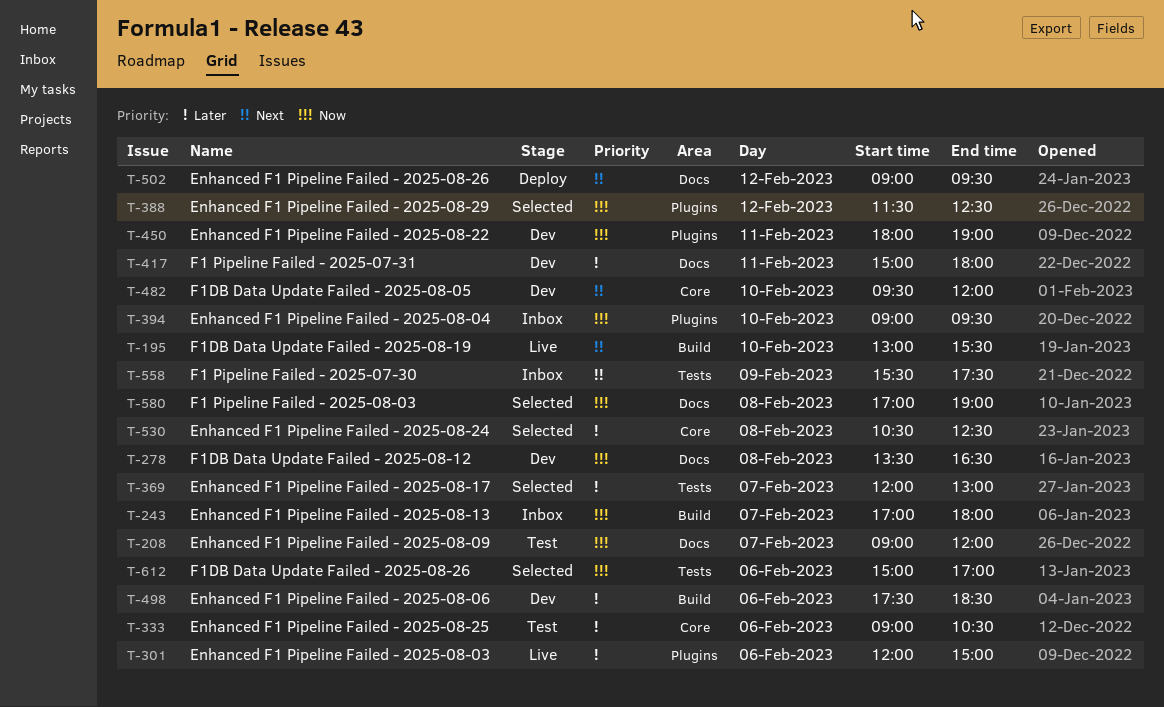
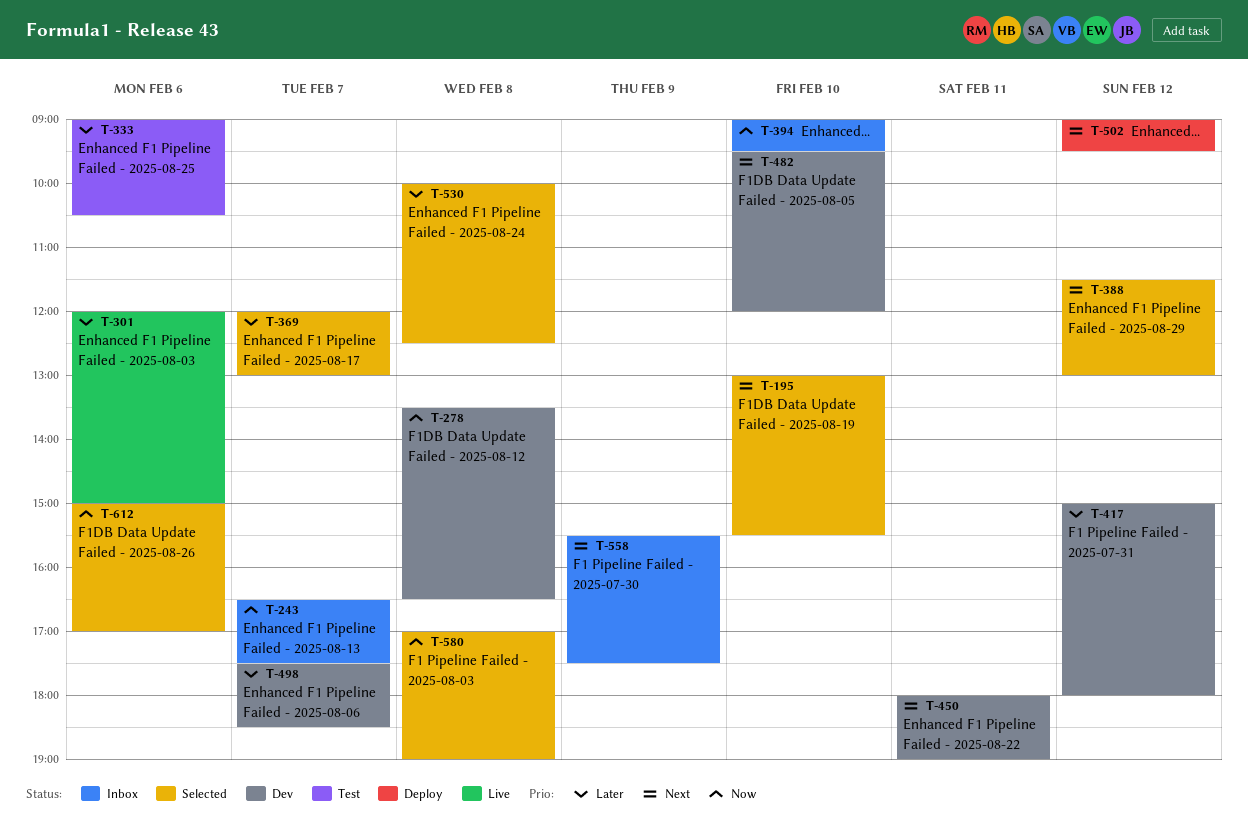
T-195, status: Live -> Selected
T-208: present -> none
T-243, begins: 17:00 -> 16:30
T-243, ends: 18:00 -> 17:30
T-388, priority: Now -> Next
T-388, ends: 12:30 -> 13:00
T-417, day: Feb 11 -> Feb 12
T-450, priority: Now -> Next
T-498, day: Feb 6 -> Feb 7
T-530, begins: 10:30 -> 10:00

